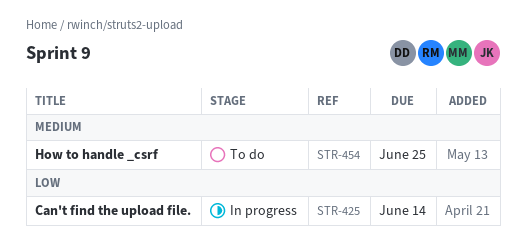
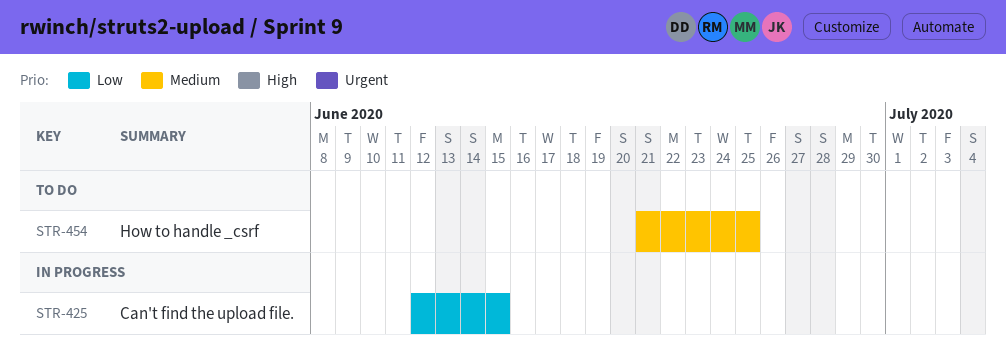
STR-425, due: Jun 14 -> Jun 15

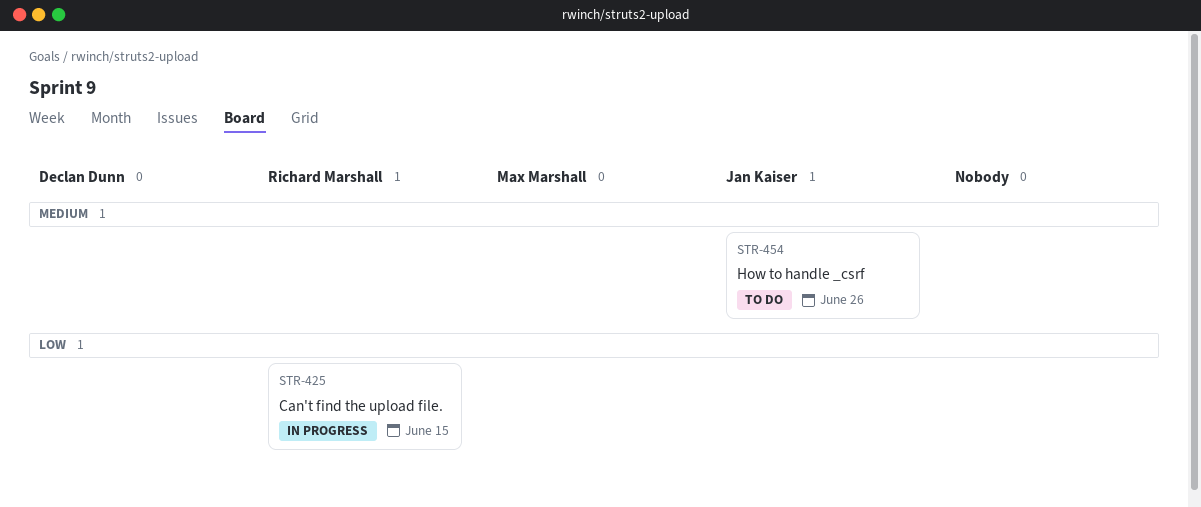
STR-454, due: Jun 25 -> Jun 26

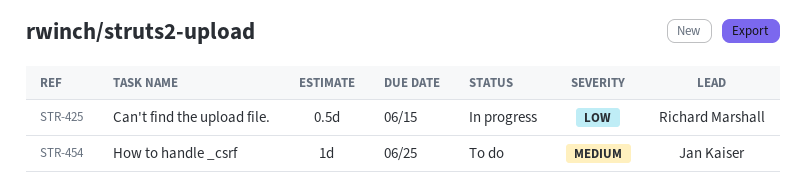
STR-454, due: Jun 26 -> Jun 25

